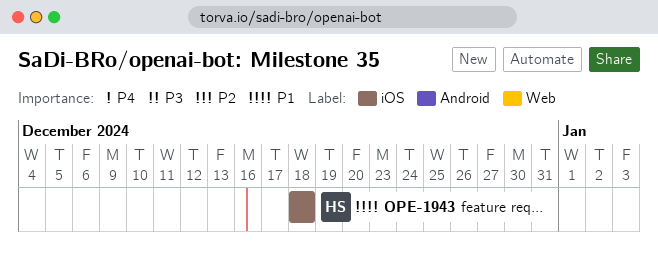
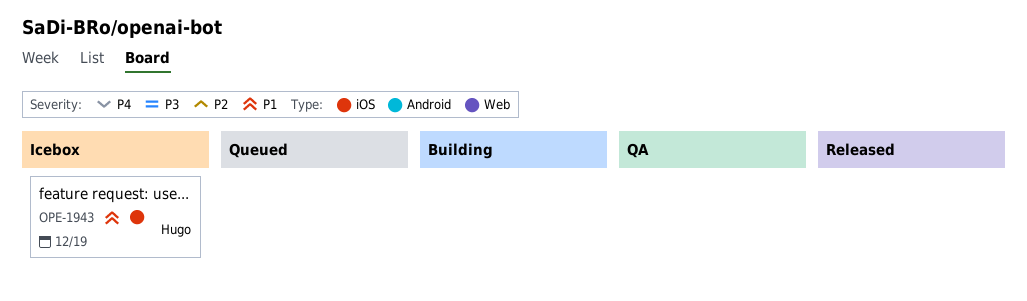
OPE-1943, due: Dec 18 -> Dec 19

